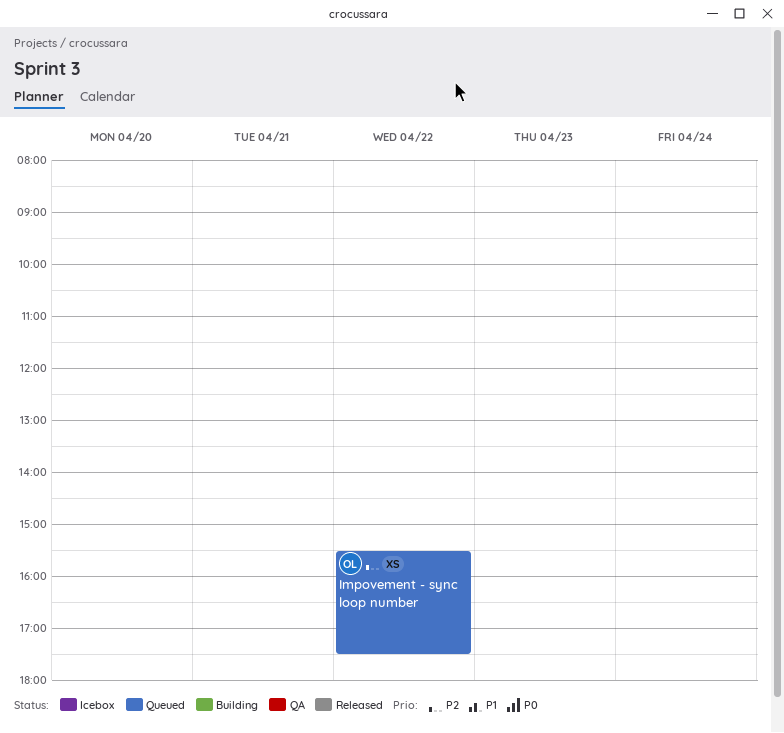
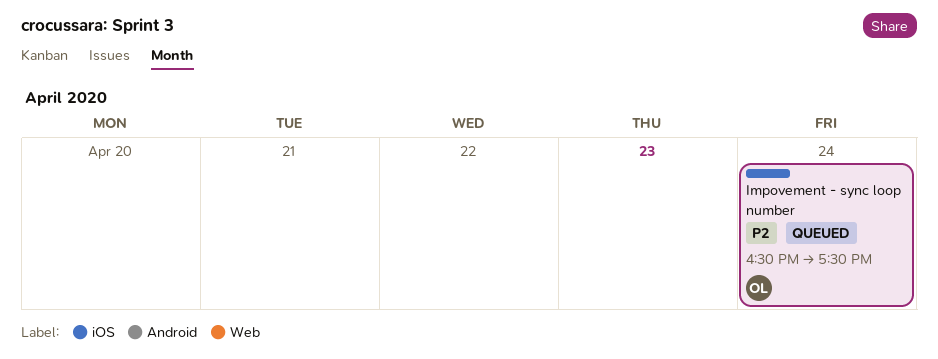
Impovement - sync loop number, day: Apr 22 -> Apr 24
Impovement - sync loop number, begins: 15:30 -> 16:30

